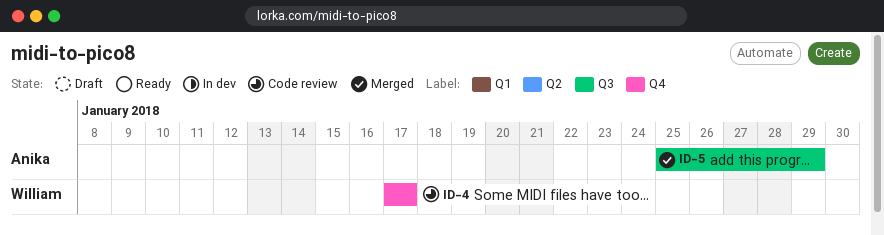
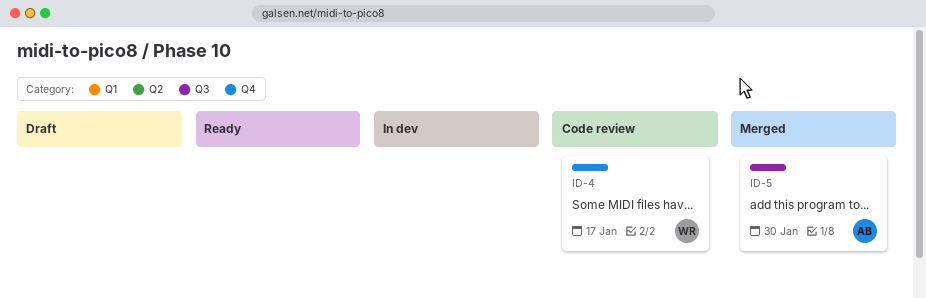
ID-5, due: Jan 29 -> Jan 30

